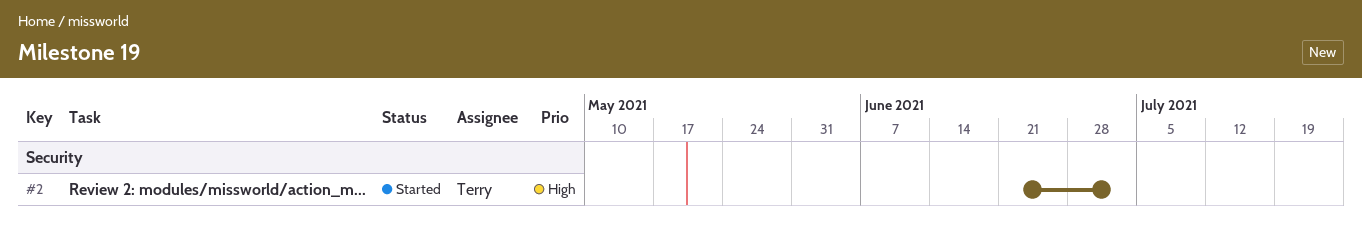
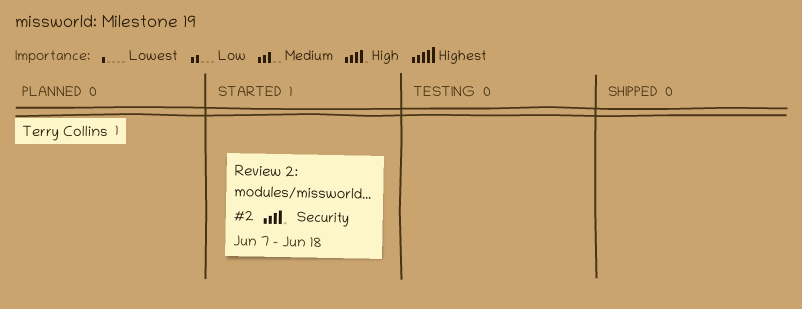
#2, start: Jun 21 -> Jun 7
#2, due: Jul 2 -> Jun 18

